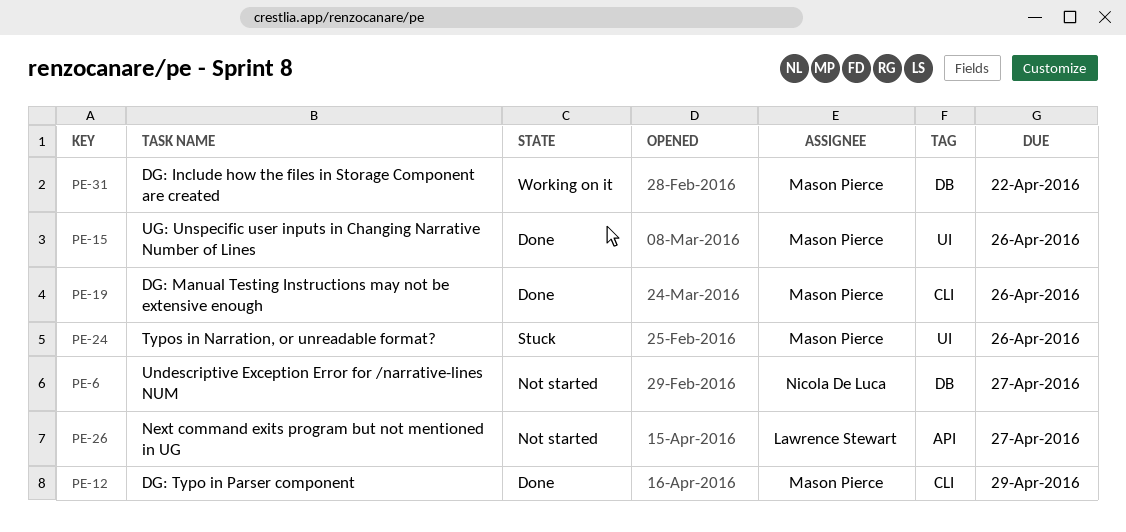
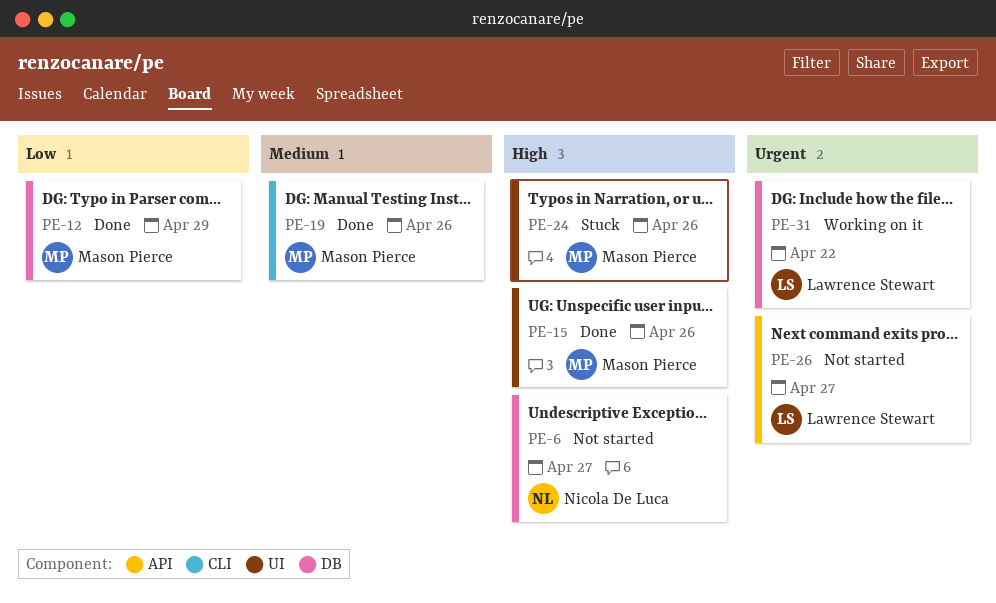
PE-12, label: CLI -> DB
PE-31, owner: Mason Pierce -> Lawrence Stewart

